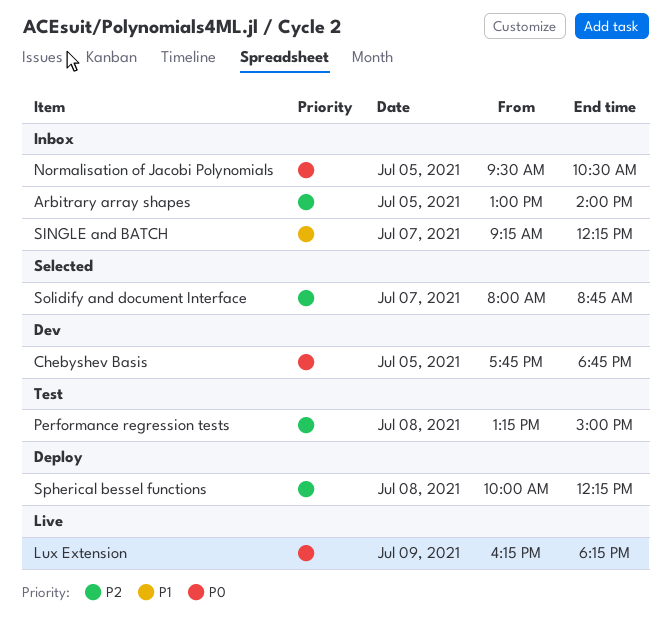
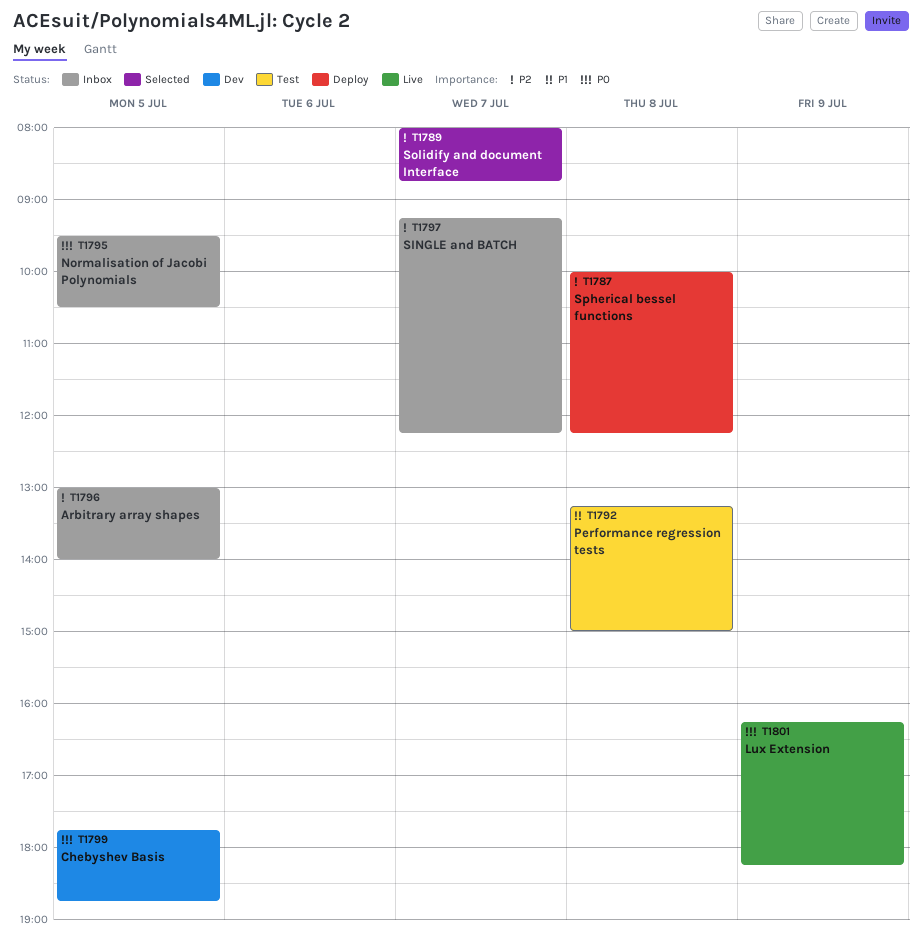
Performance regression tests, priority: P2 -> P1
SINGLE and BATCH, priority: P1 -> P2

